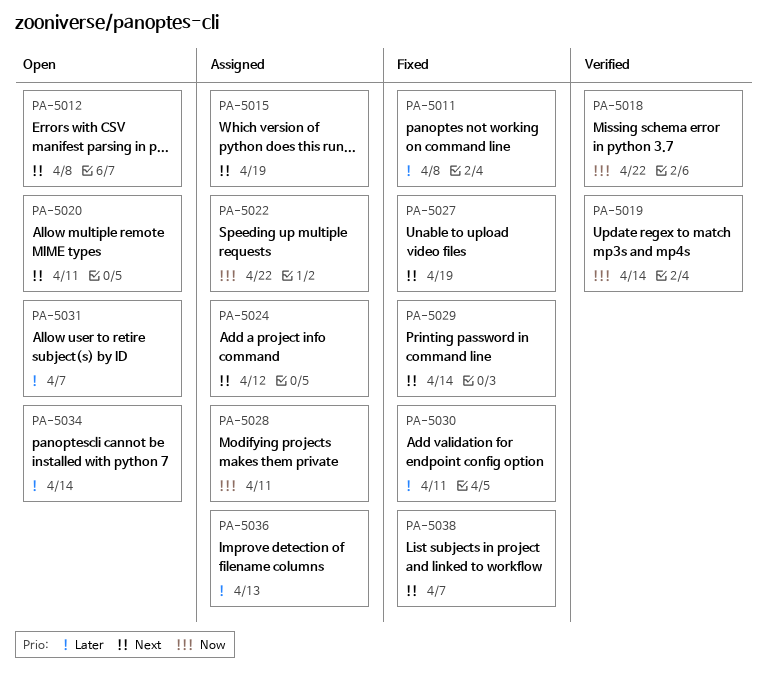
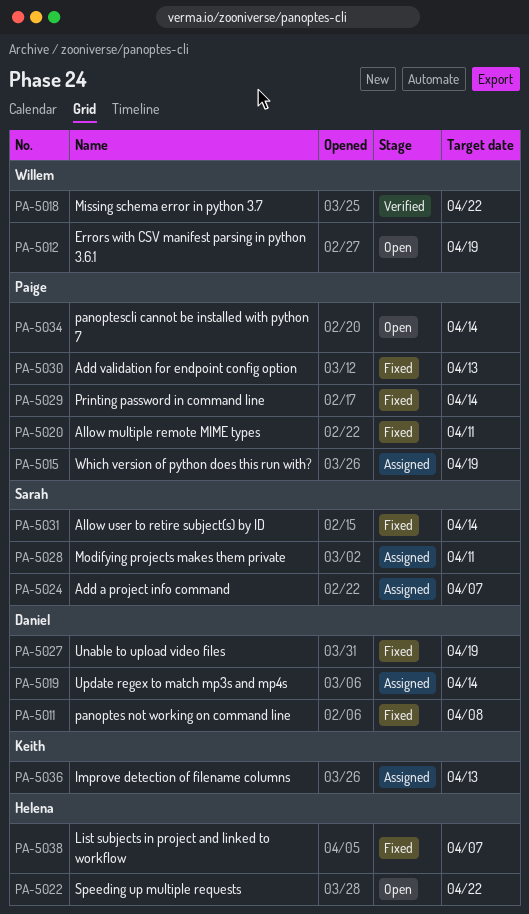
PA-5012, due: Apr 8 -> Apr 19
PA-5019, status: Verified -> Assigned
PA-5020, status: Open -> Fixed
PA-5022, status: Assigned -> Open
PA-5024, due: Apr 12 -> Apr 7
PA-5030, due: Apr 11 -> Apr 13
PA-5031, status: Open -> Fixed
PA-5031, due: Apr 7 -> Apr 14

